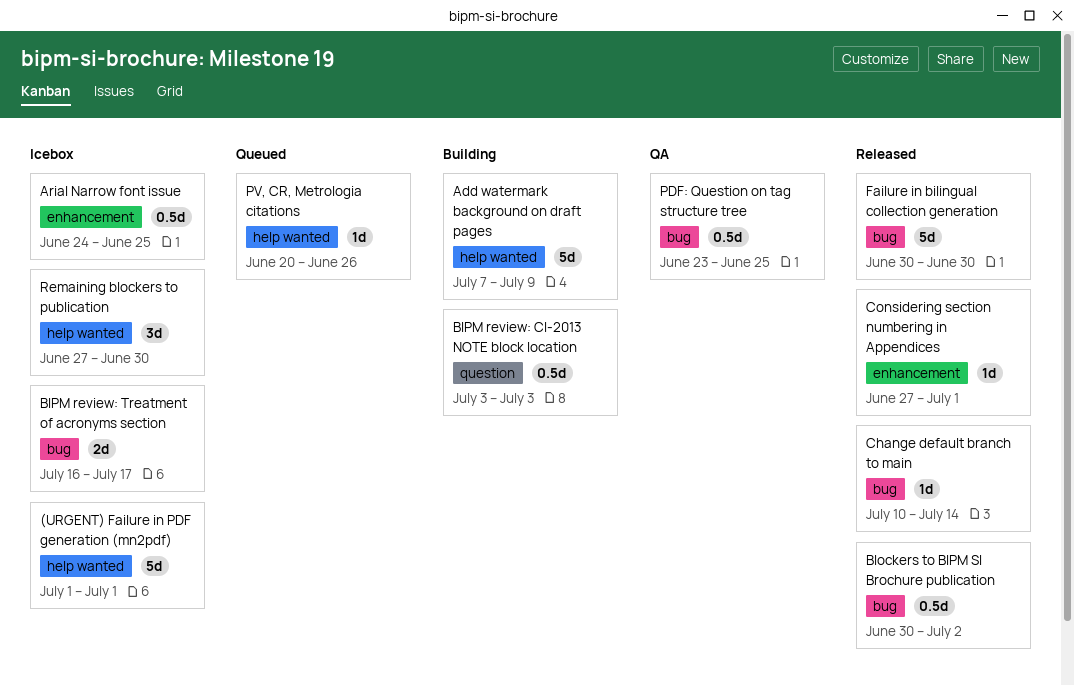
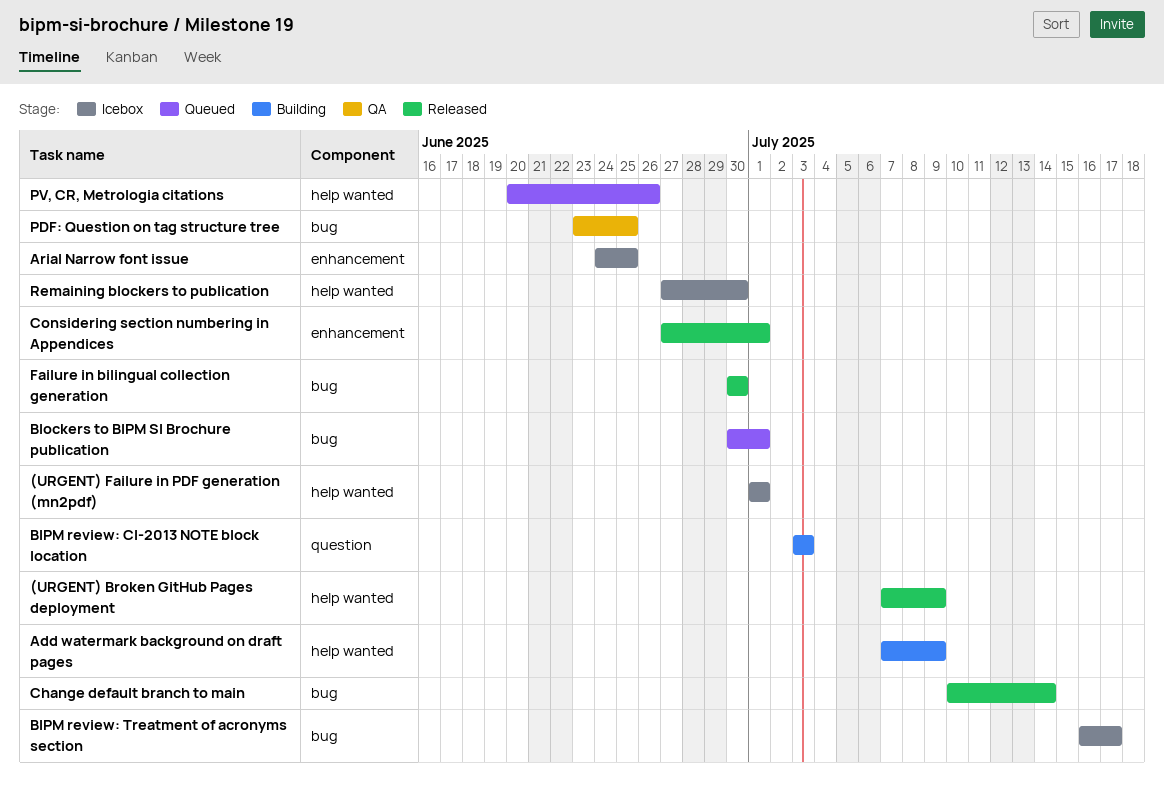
(URGENT) Broken GitHub Pages deployment: none -> present
Blockers to BIPM SI Brochure publication, status: Released -> Queued
Blockers to BIPM SI Brochure publication, due: Jul 2 -> Jul 1

